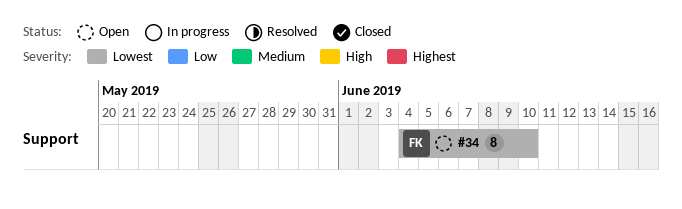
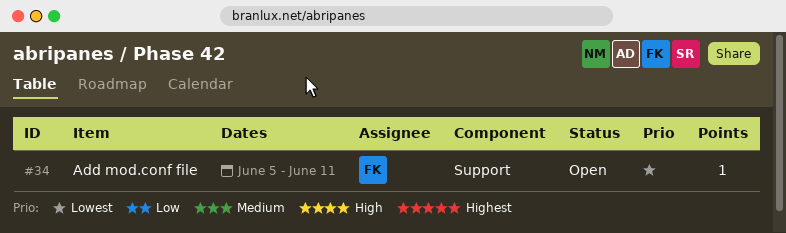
#34, estimate: 8 -> 1
#34, start: Jun 4 -> Jun 5
#34, due: Jun 10 -> Jun 11

